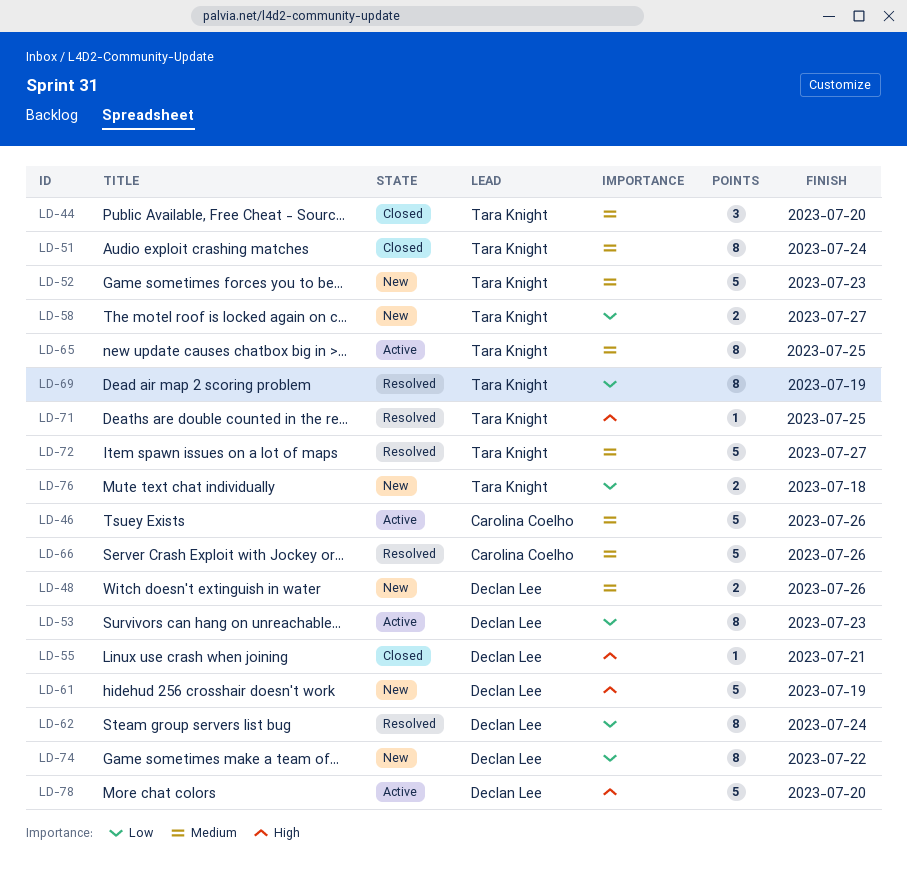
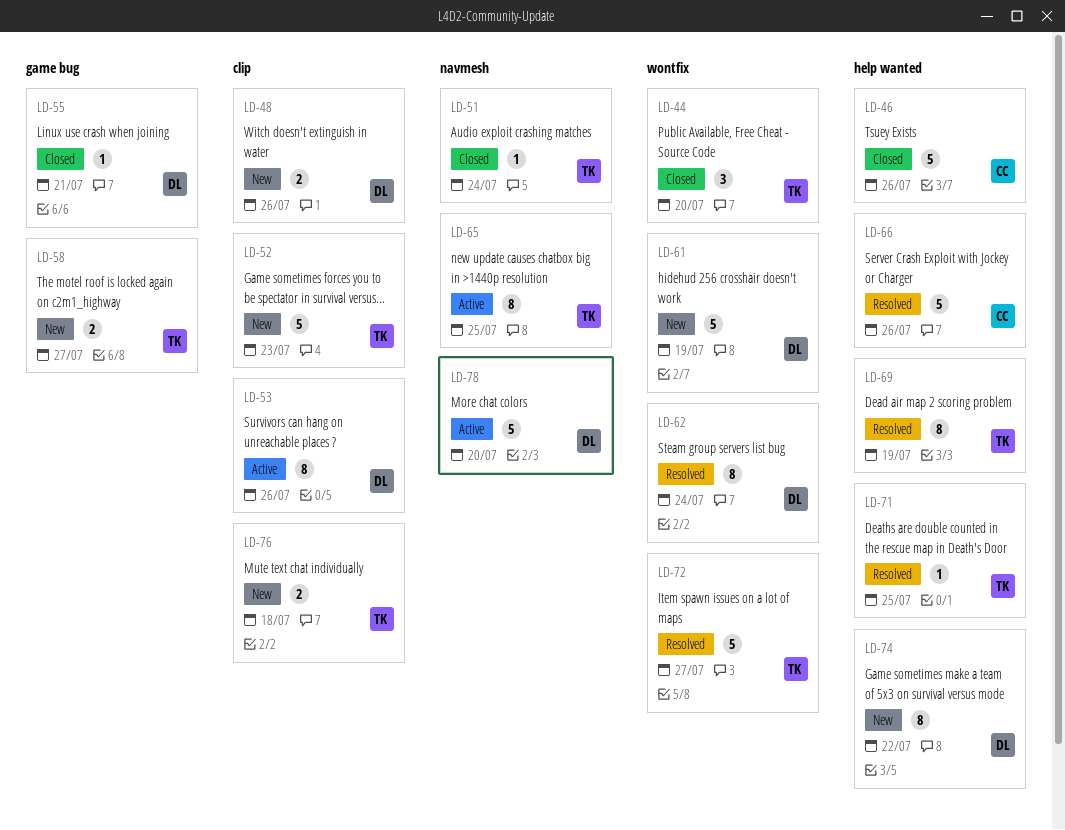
LD-46, status: Active -> Closed
LD-51, estimate: 8 -> 1
LD-53, due: Jul 23 -> Jul 26

